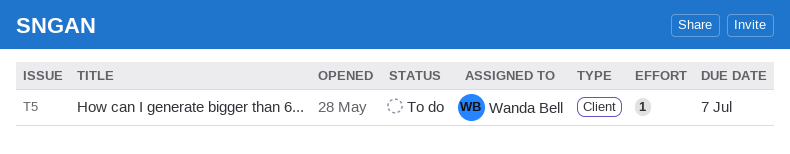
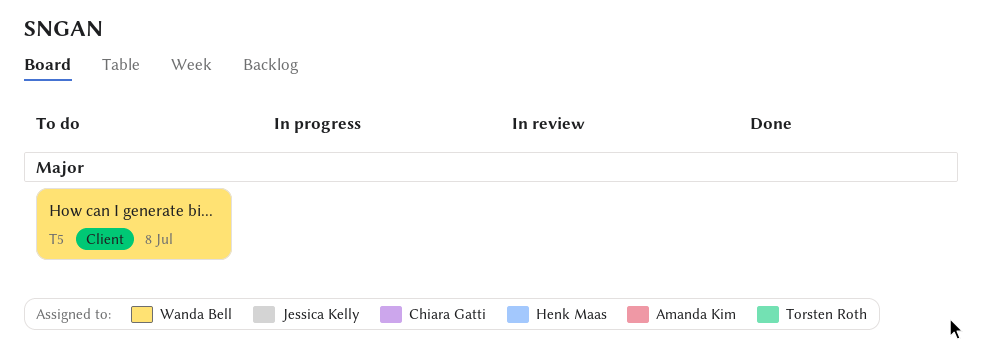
T5, due: Jul 7 -> Jul 8

